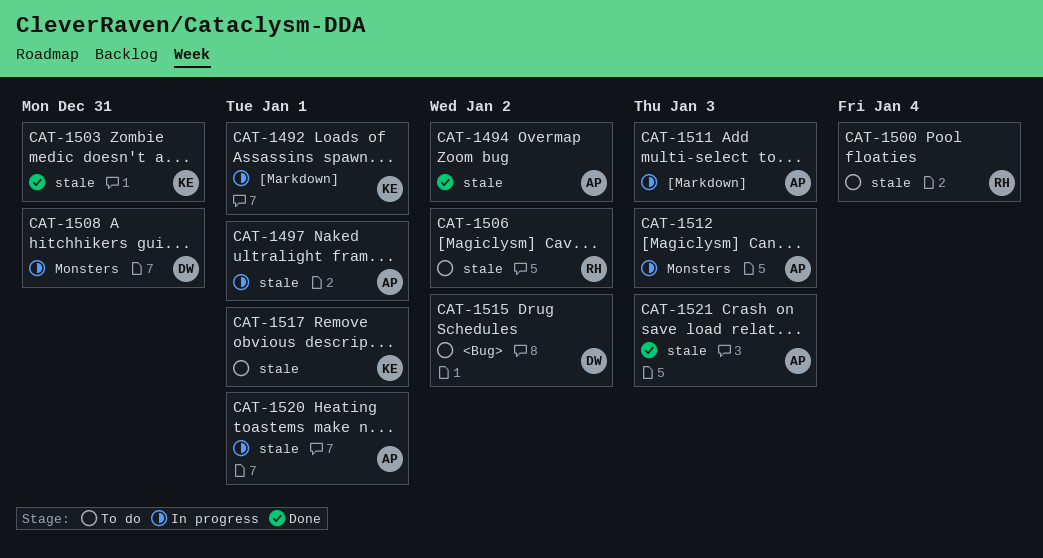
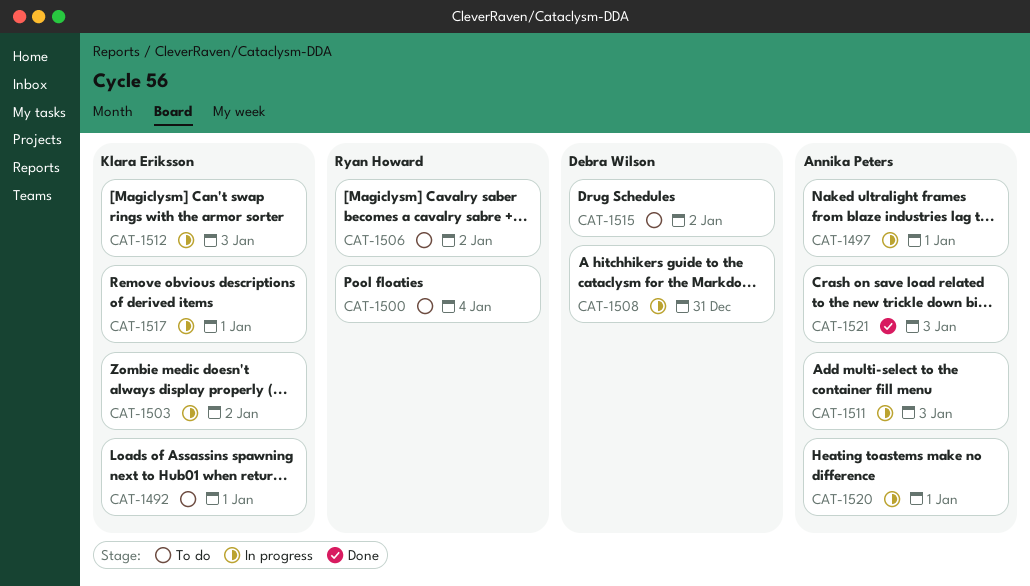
CAT-1492, status: In progress -> To do
CAT-1494: present -> none
CAT-1503, status: Done -> In progress
CAT-1503, due: Dec 31 -> Jan 2
CAT-1512, owner: Annika Peters -> Klara Eriksson
CAT-1517, status: To do -> In progress

